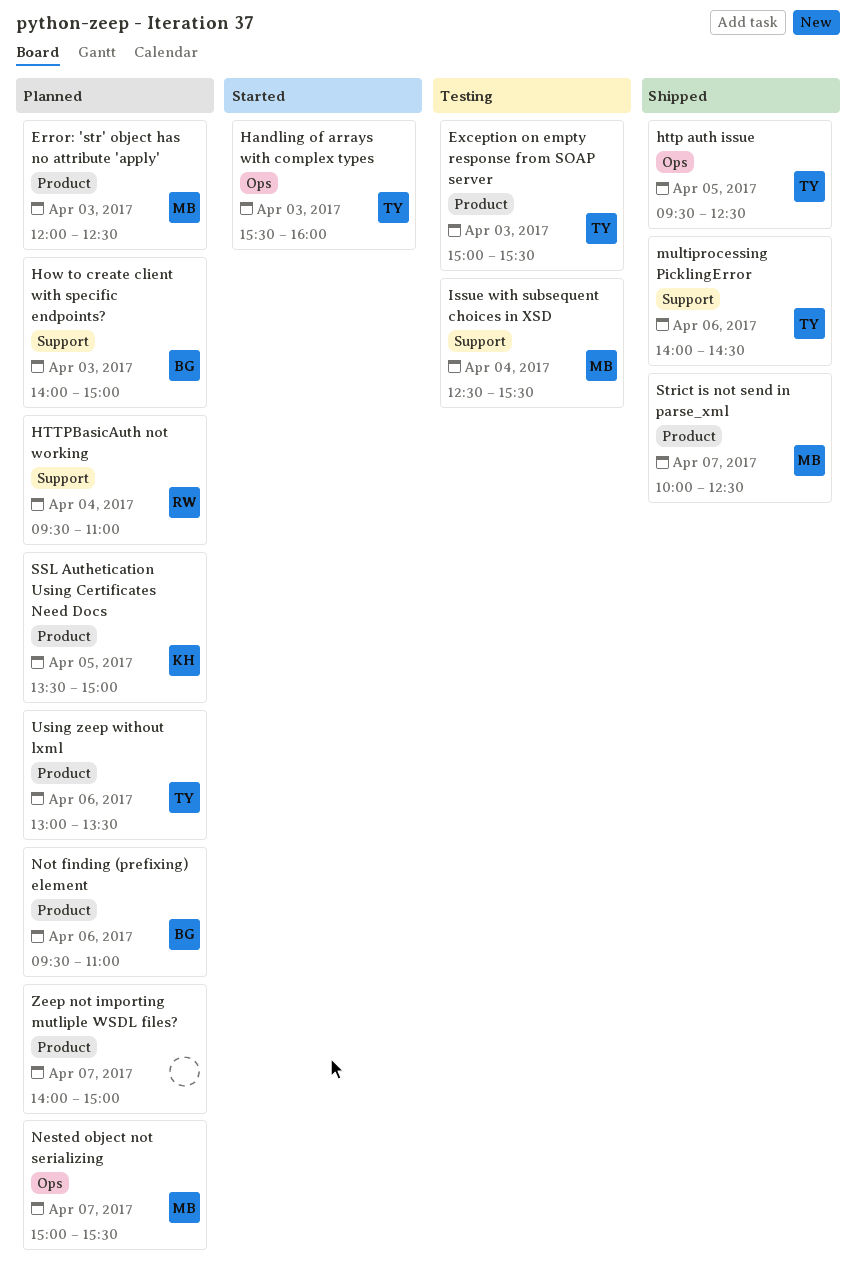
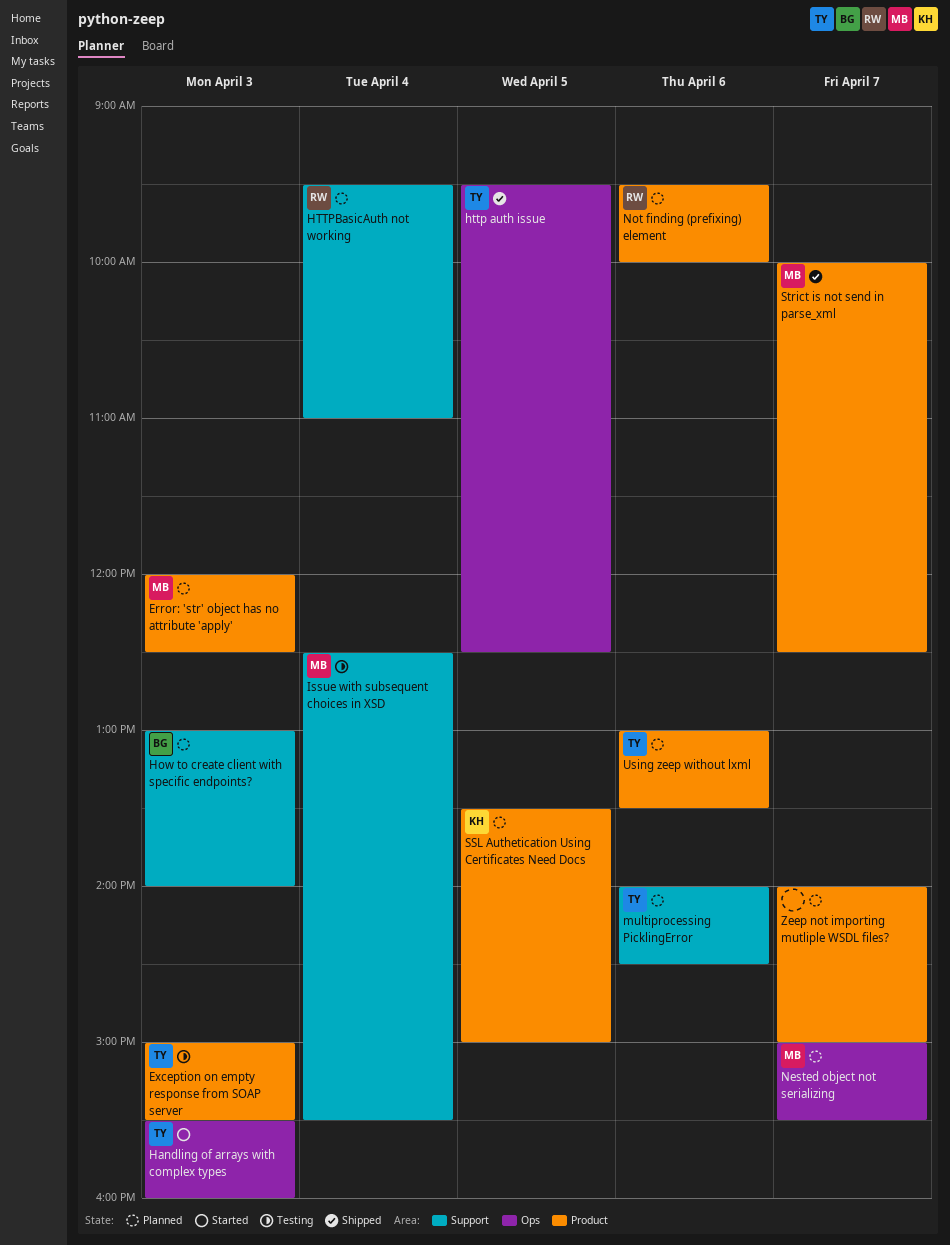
How to create client with specific endpoints?, begins: 14:00 -> 13:00
How to create client with specific endpoints?, ends: 15:00 -> 14:00
multiprocessing PicklingError, status: Shipped -> Planned
Not finding (prefixing) element, owner: BG -> RW
Not finding (prefixing) element, ends: 11:00 -> 10:00

